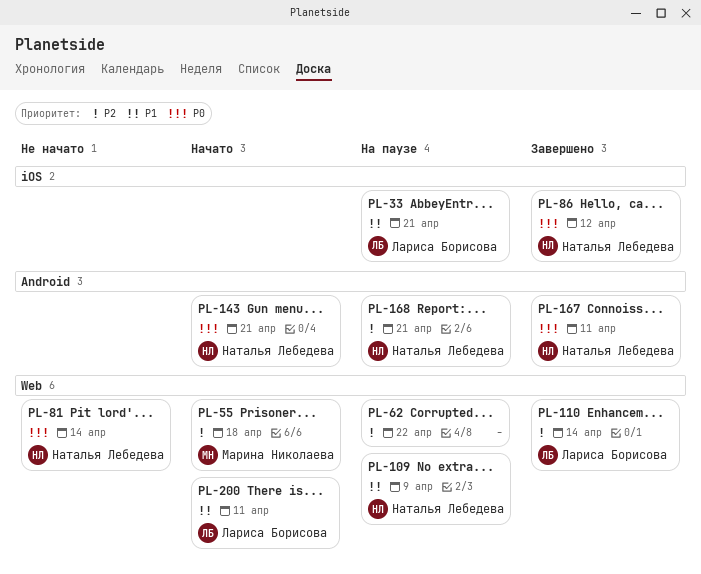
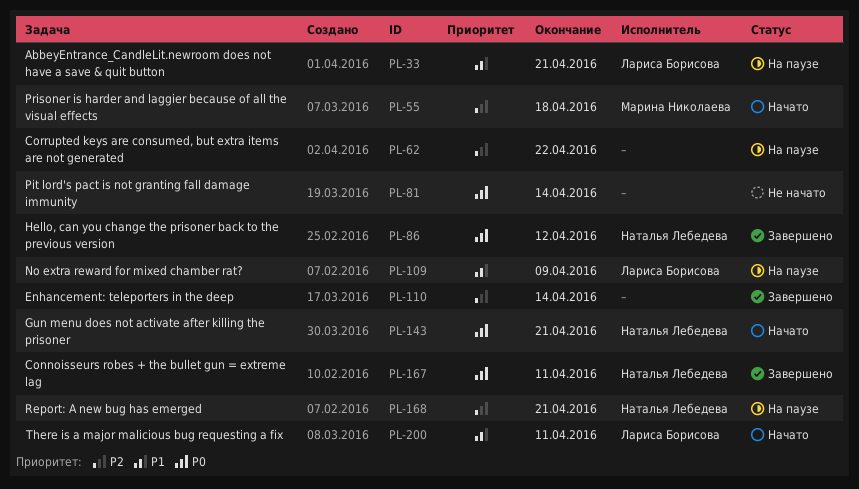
PL-81, owner: Наталья Лебедева -> none
PL-109, owner: Наталья Лебедева -> Лариса Борисова
PL-110, owner: Лариса Борисова -> none

